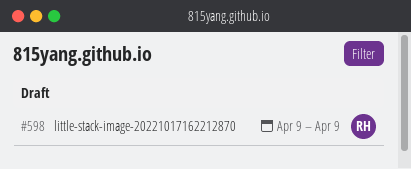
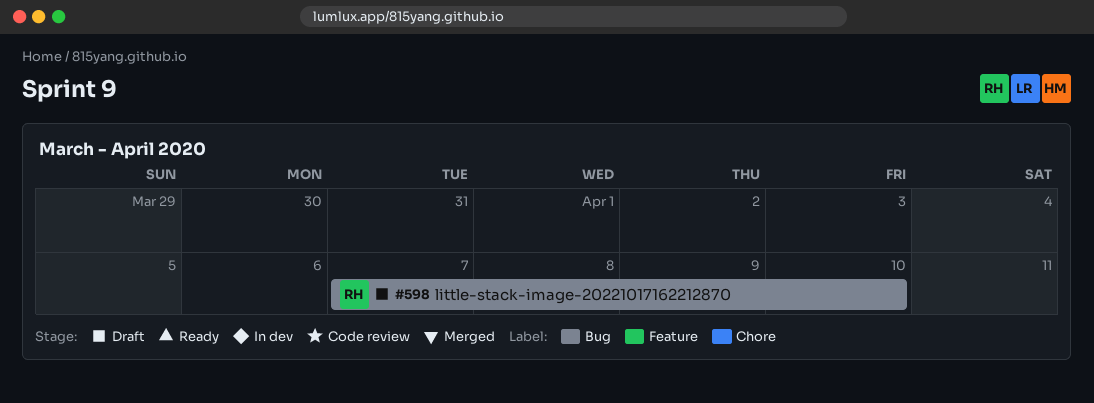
#598, start: Apr 9 -> Apr 7
#598, due: Apr 9 -> Apr 10

